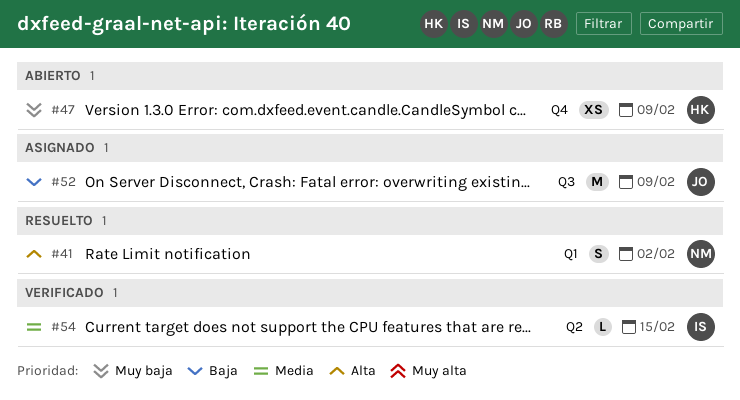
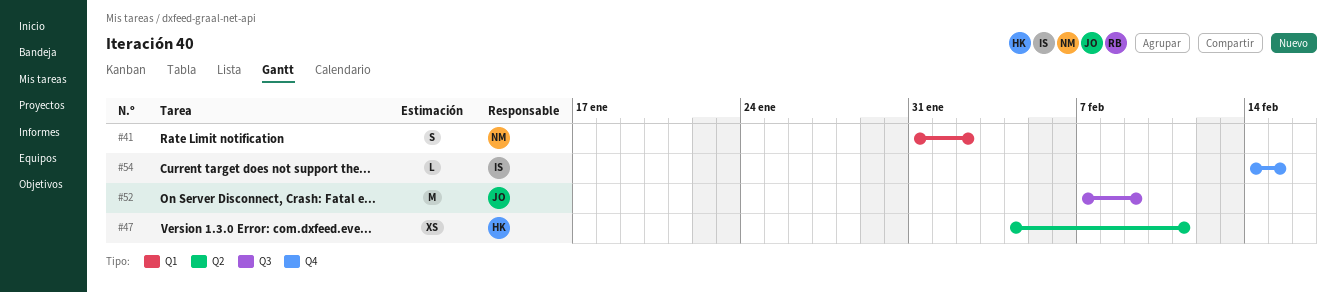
#47, label: Q4 -> Q2
#47, due: Feb 9 -> Feb 11
#54, label: Q2 -> Q4

